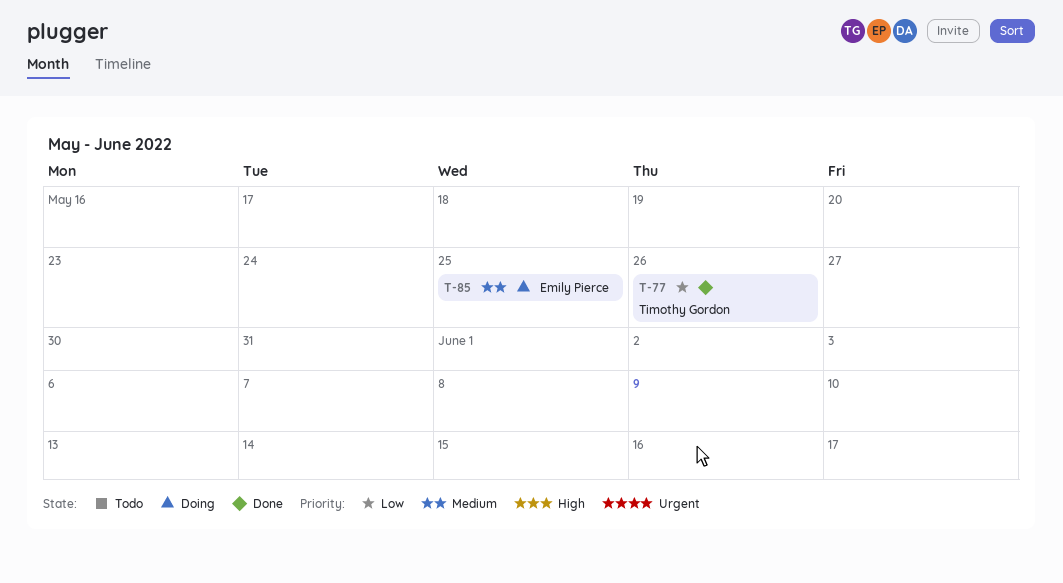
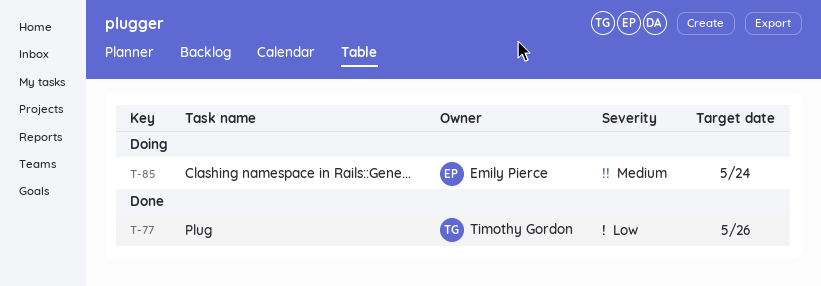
T-85, due: May 25 -> May 24

